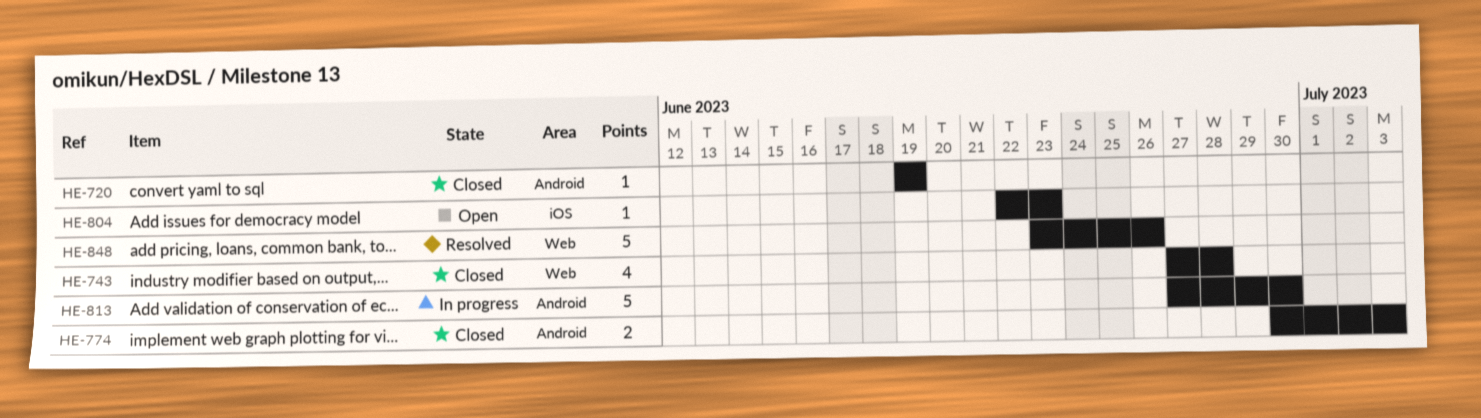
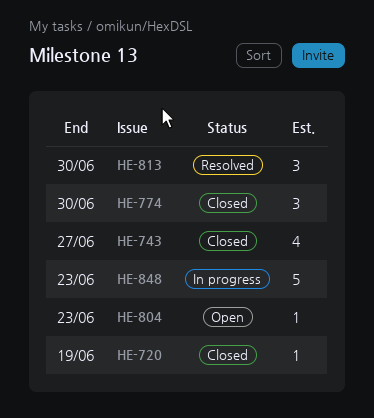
HE-743, due: Jun 28 -> Jun 27
HE-774, estimate: 2 -> 3
HE-774, due: Jul 3 -> Jun 30
HE-813, status: In progress -> Resolved
HE-813, estimate: 5 -> 3
HE-848, status: Resolved -> In progress
HE-848, due: Jun 26 -> Jun 23

